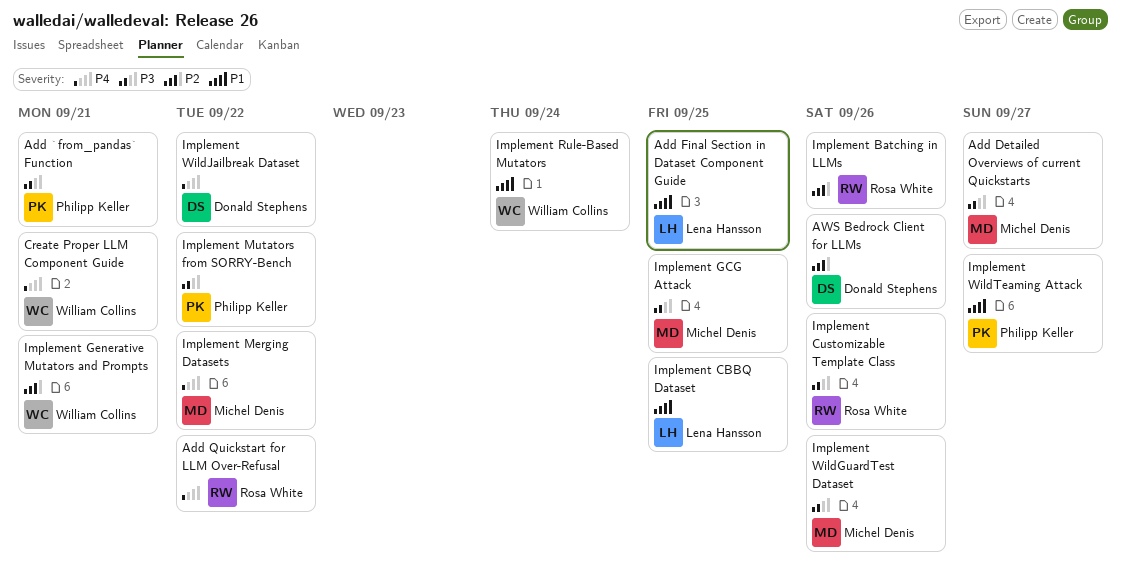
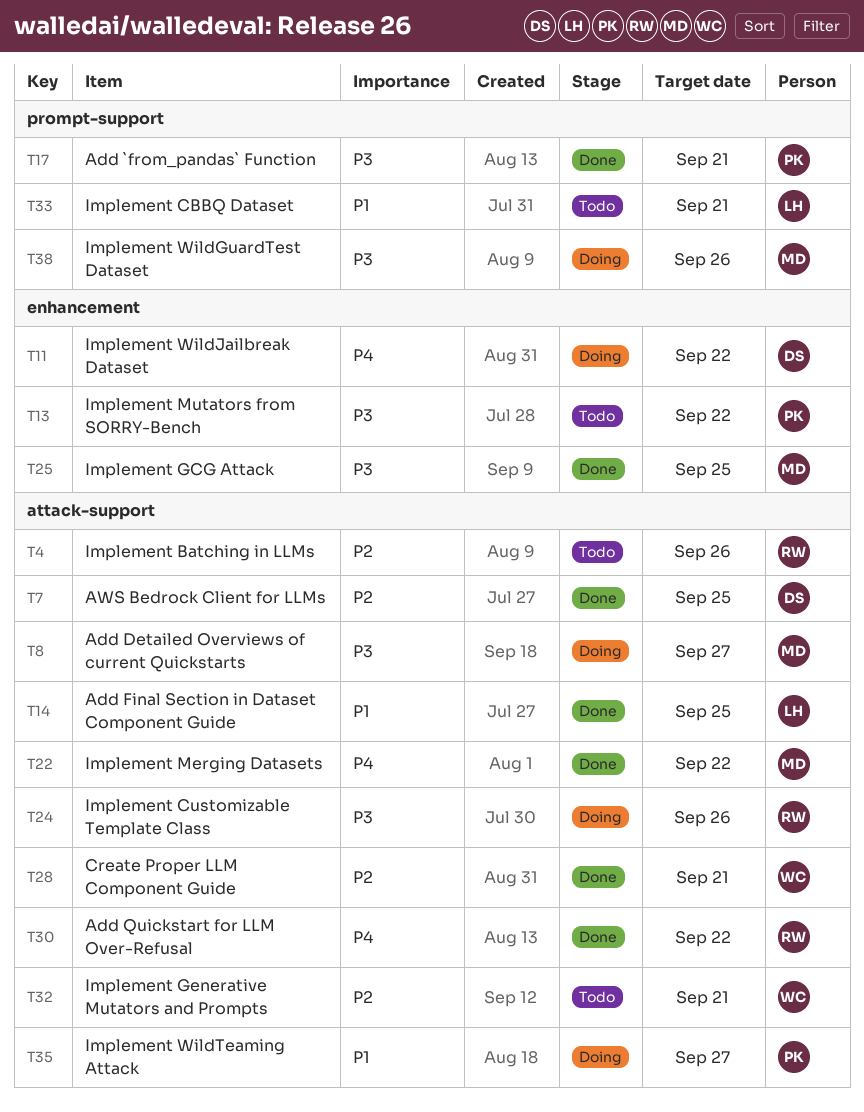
AWS Bedrock Client for LLMs, due: Sep 26 -> Sep 25
Create Proper LLM Component Guide, priority: P4 -> P2
Implement CBBQ Dataset, due: Sep 25 -> Sep 21
Implement Rule-Based Mutators: present -> none

